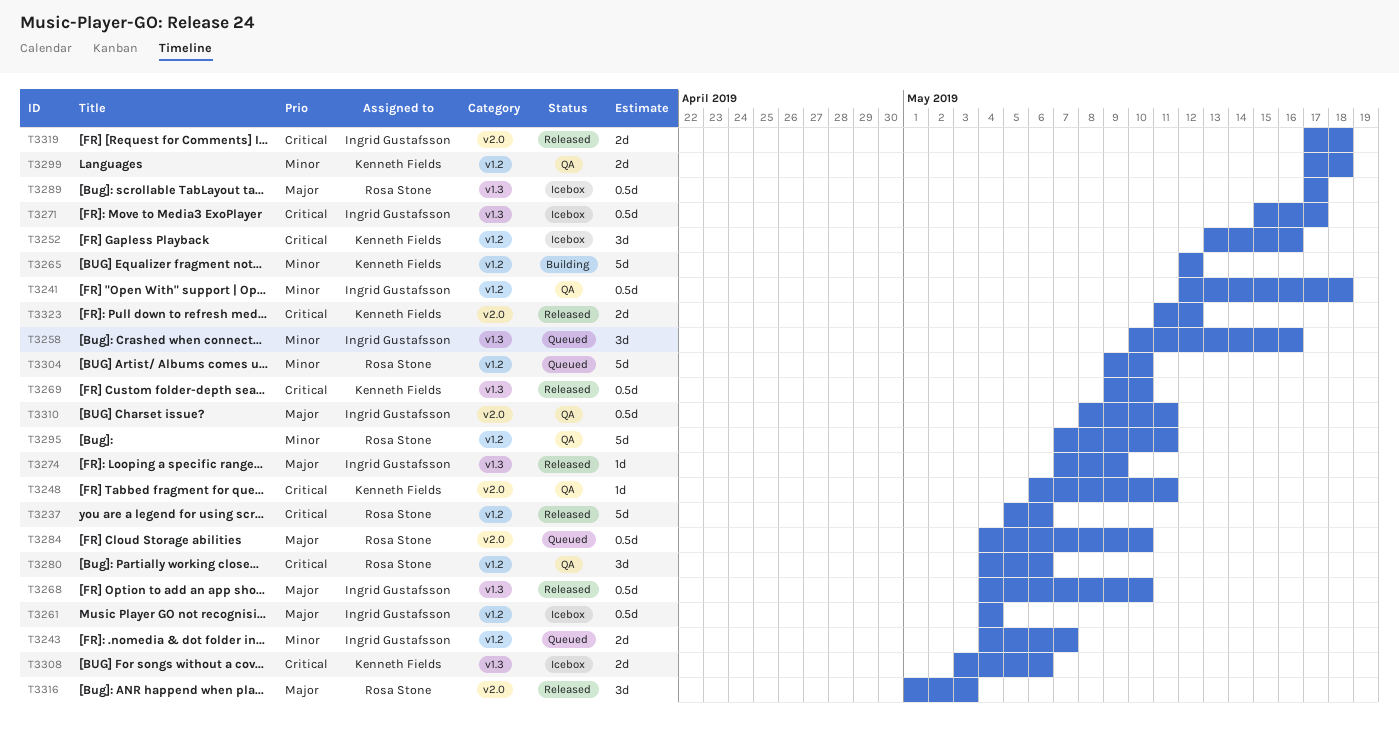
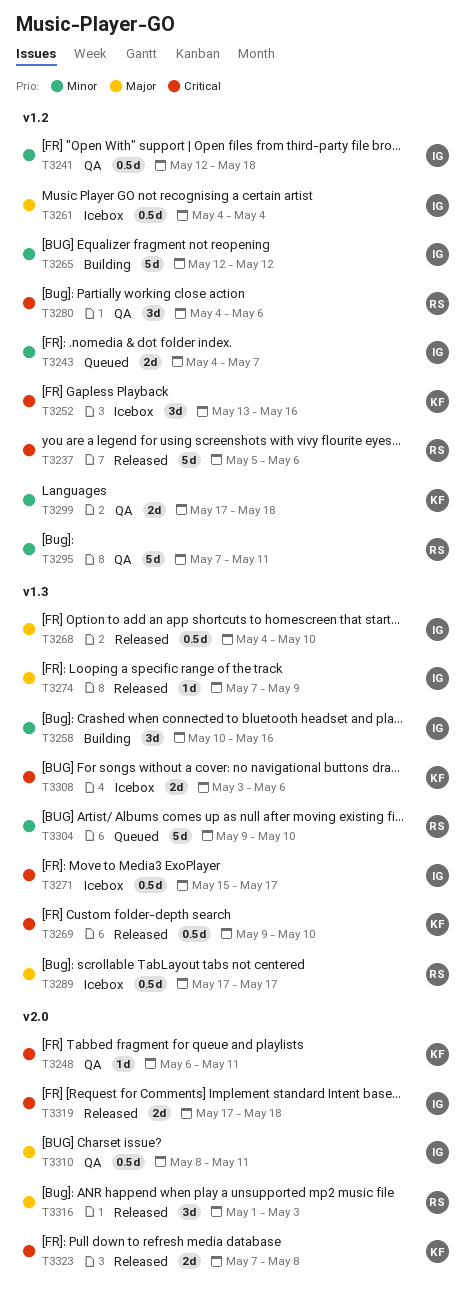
T3258, status: Queued -> Building
T3265, owner: Kenneth Fields -> Ingrid Gustafsson
T3284: present -> none
T3304, label: v1.2 -> v1.3
T3323, start: May 11 -> May 7
T3323, due: May 12 -> May 8

